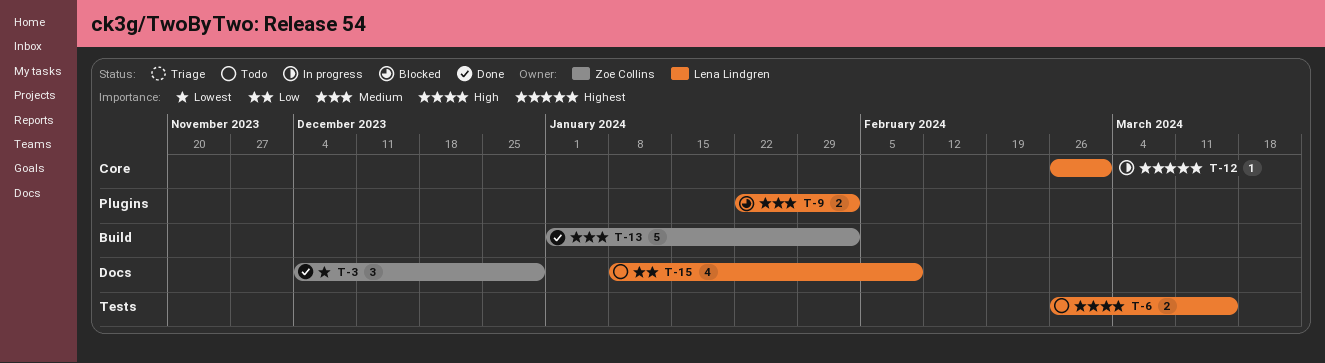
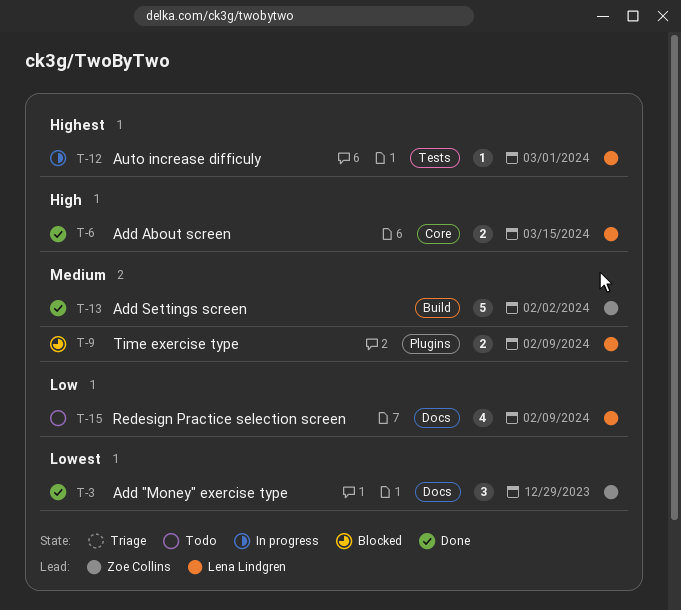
T-6, status: Todo -> Done
T-6, label: Tests -> Core
T-9, due: Feb 2 -> Feb 9
T-12, label: Core -> Tests

